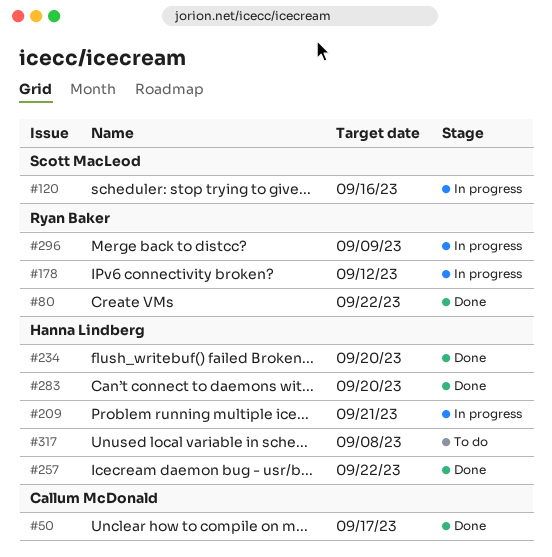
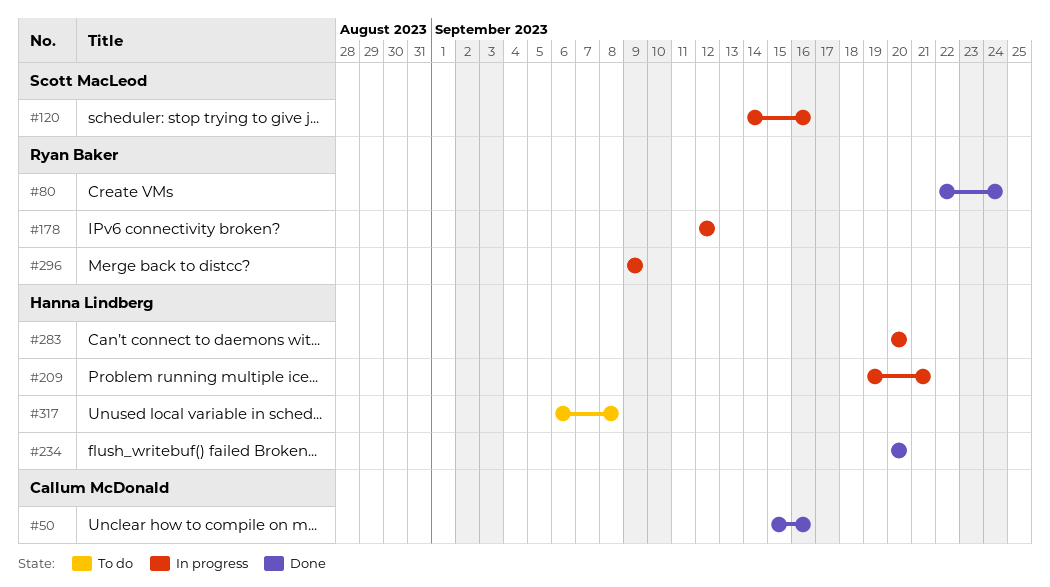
#50, due: Sep 17 -> Sep 16
#80, due: Sep 22 -> Sep 24
#257: present -> none
#283, status: Done -> In progress

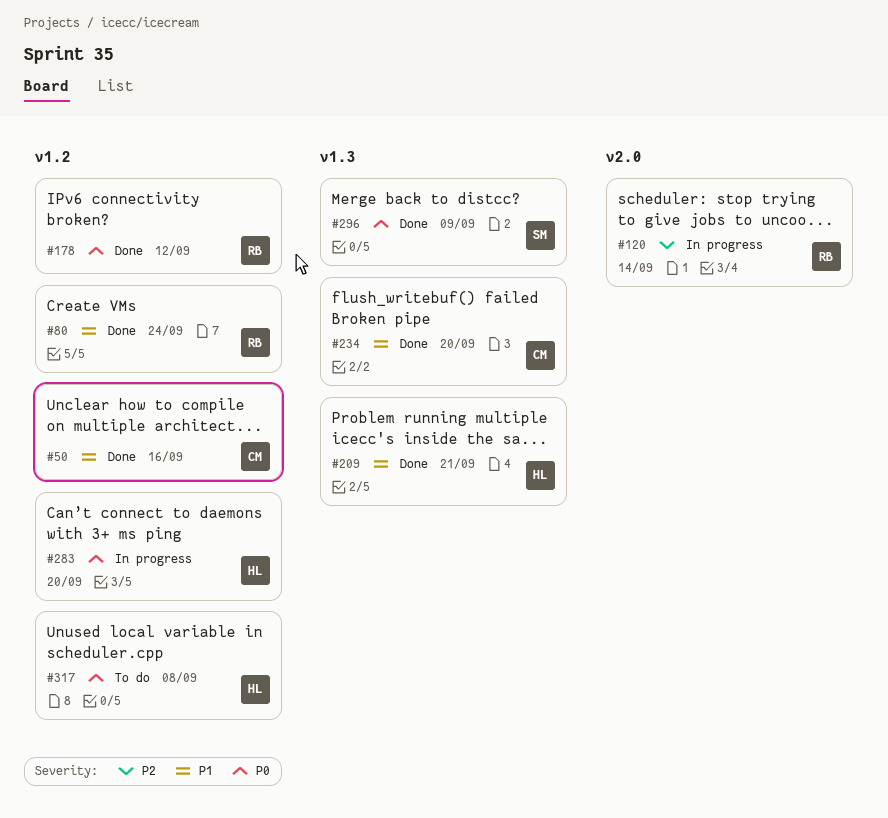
#120, owner: Scott MacLeod -> Ryan Baker
#120, due: Sep 16 -> Sep 14
#178, status: In progress -> Done
#209, status: In progress -> Done
#234, owner: Hanna Lindberg -> Callum McDonald
#296, status: In progress -> Done
#296, owner: Ryan Baker -> Scott MacLeod

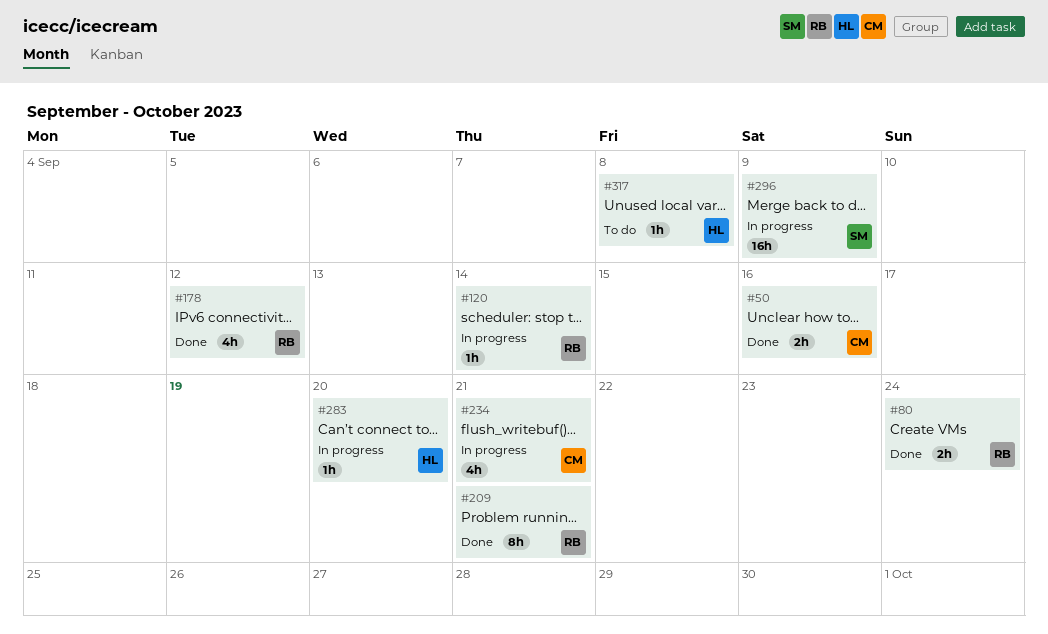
#209, owner: HL -> RB
#234, status: Done -> In progress
#234, due: Sep 20 -> Sep 21
#296, status: Done -> In progress

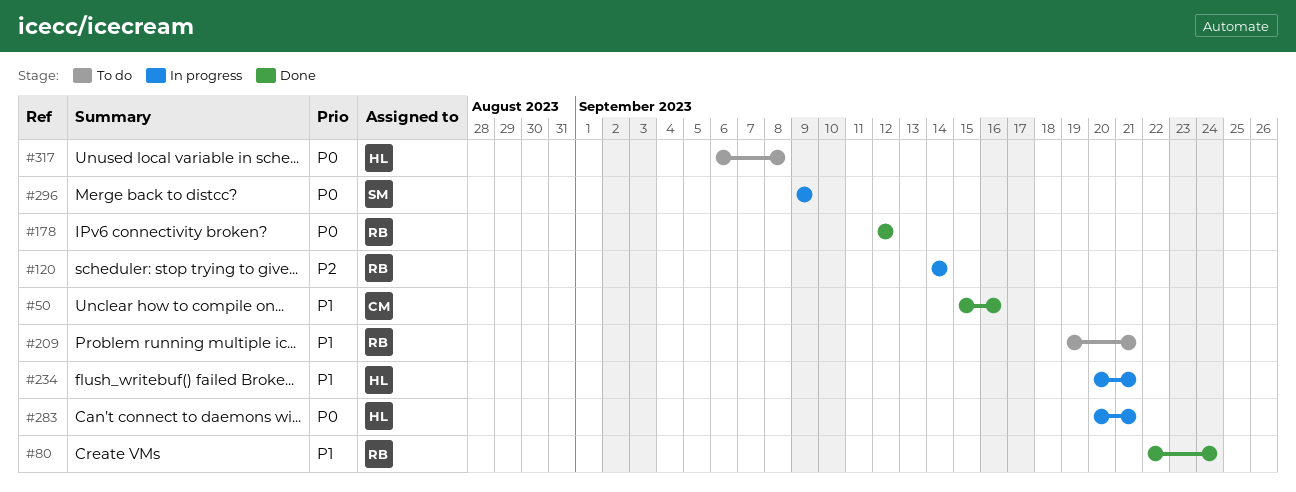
#209, status: Done -> To do
#234, owner: CM -> HL
#283, due: Sep 20 -> Sep 21

